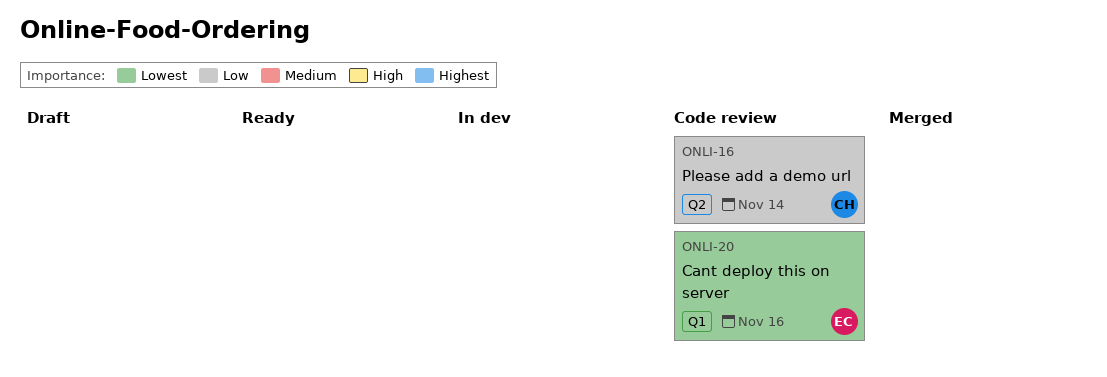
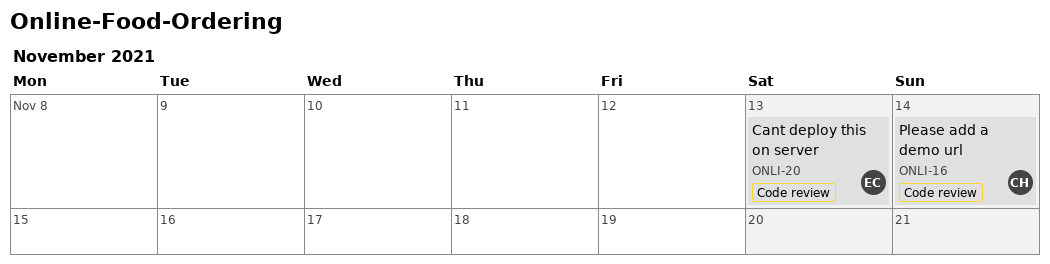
ONLI-20, due: Nov 16 -> Nov 13

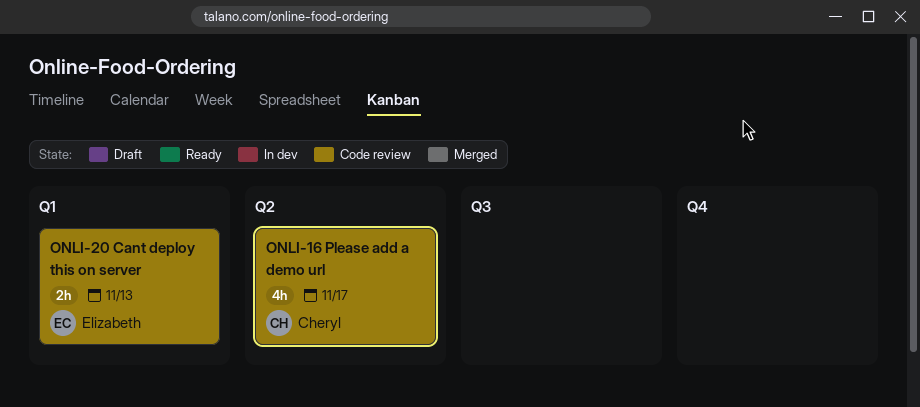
ONLI-16, due: Nov 14 -> Nov 17

